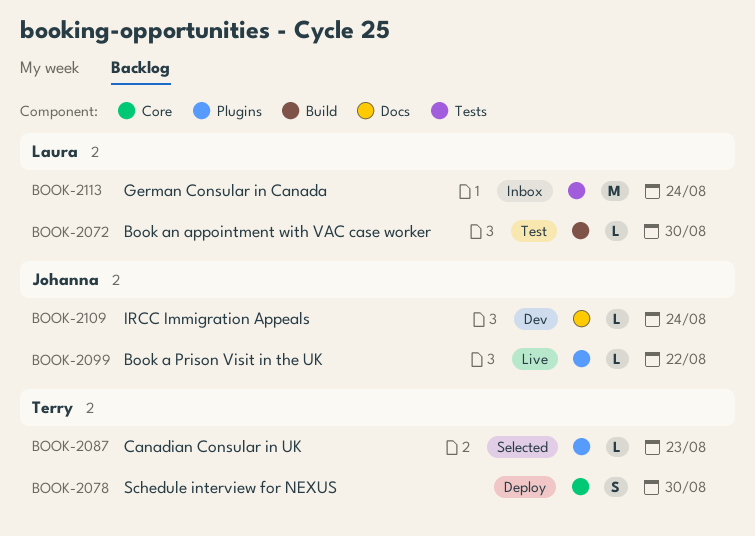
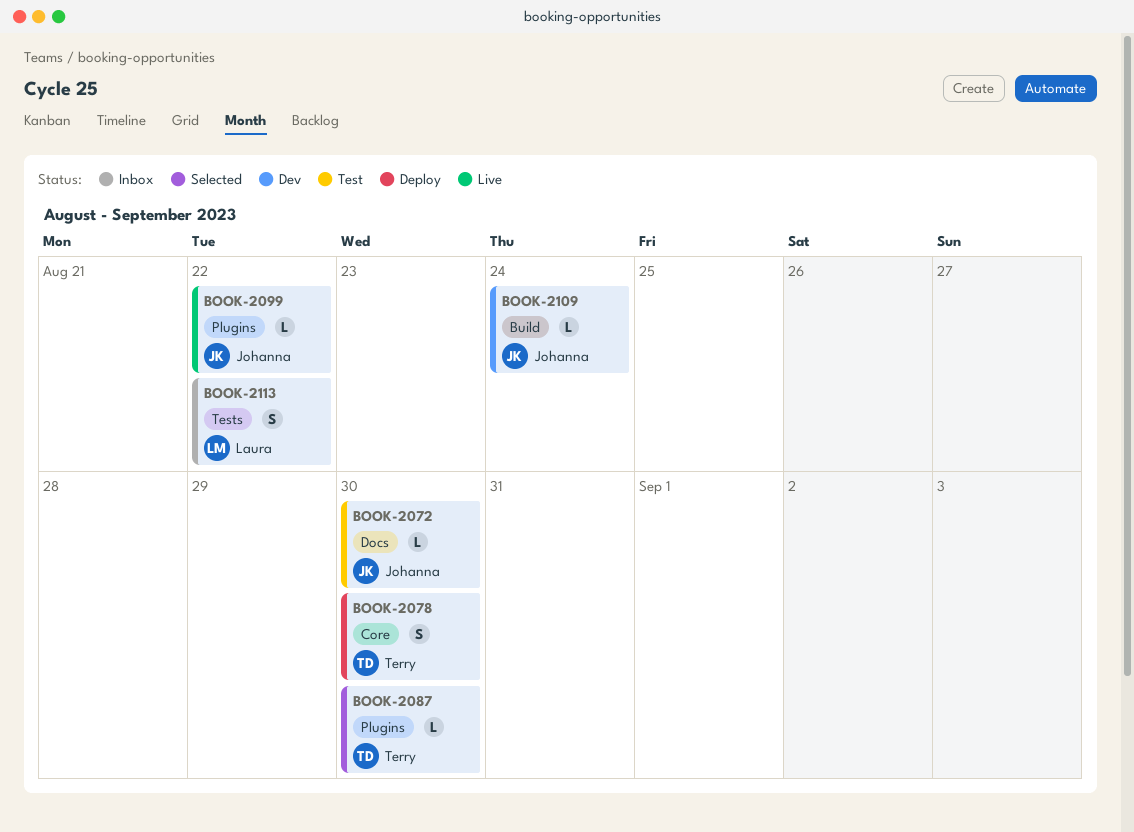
BOOK-2072, owner: Laura -> Johanna
BOOK-2072, label: Build -> Docs
BOOK-2087, due: Aug 23 -> Aug 30
BOOK-2109, label: Docs -> Build
BOOK-2113, estimate: M -> S
BOOK-2113, due: Aug 24 -> Aug 22

